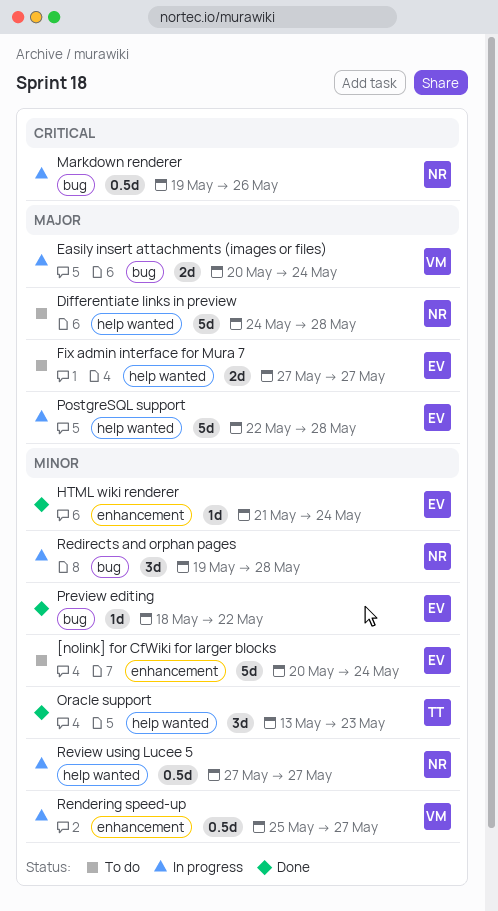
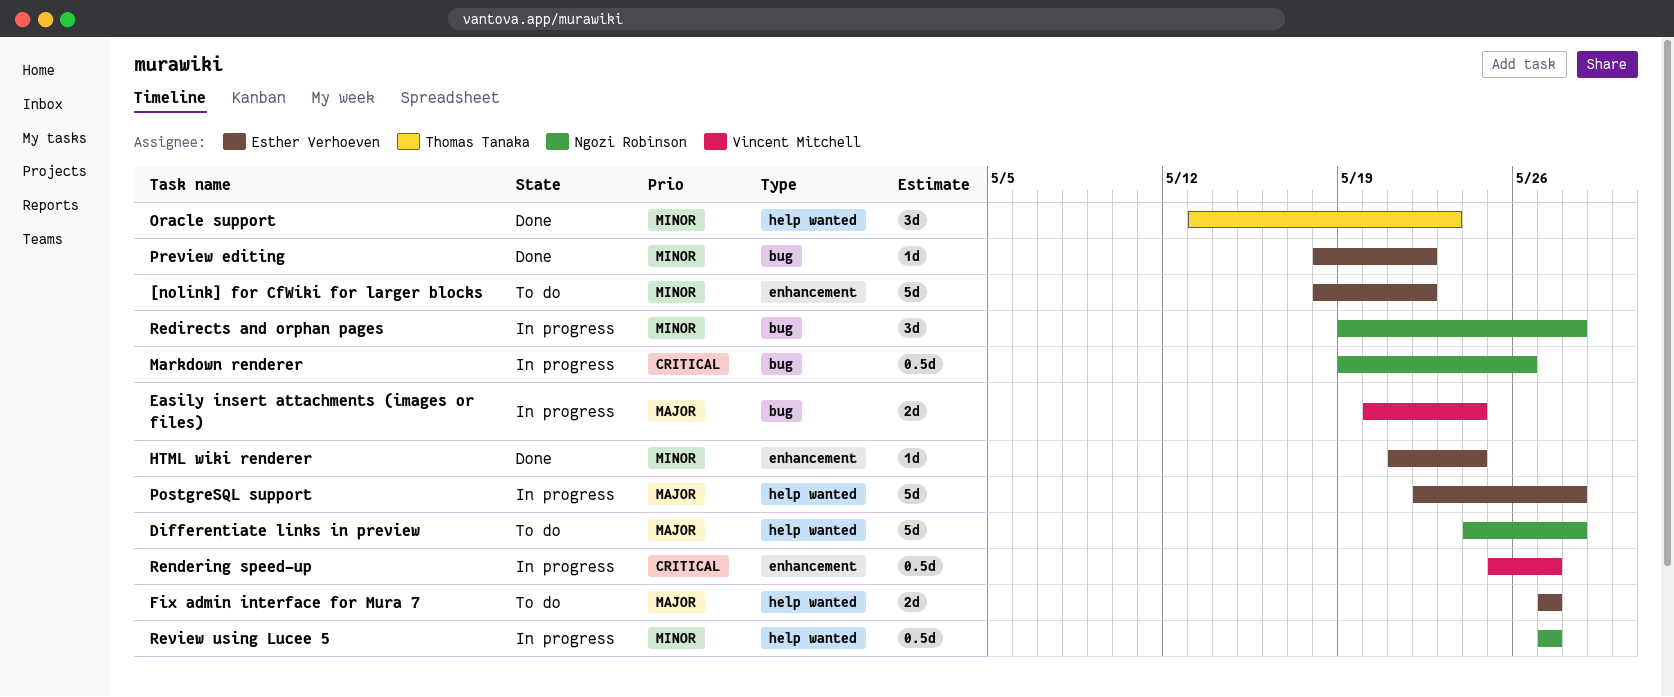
[nolink] for CfWiki for larger blocks, start: May 20 -> May 18
[nolink] for CfWiki for larger blocks, due: May 24 -> May 22
Rendering speed-up, priority: Minor -> Critical

